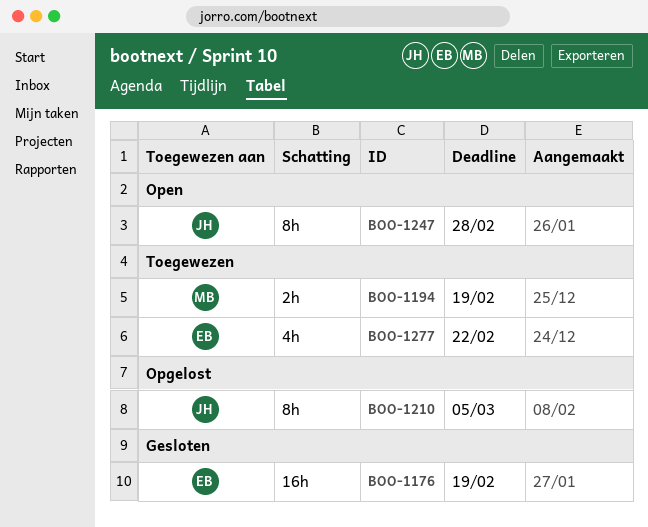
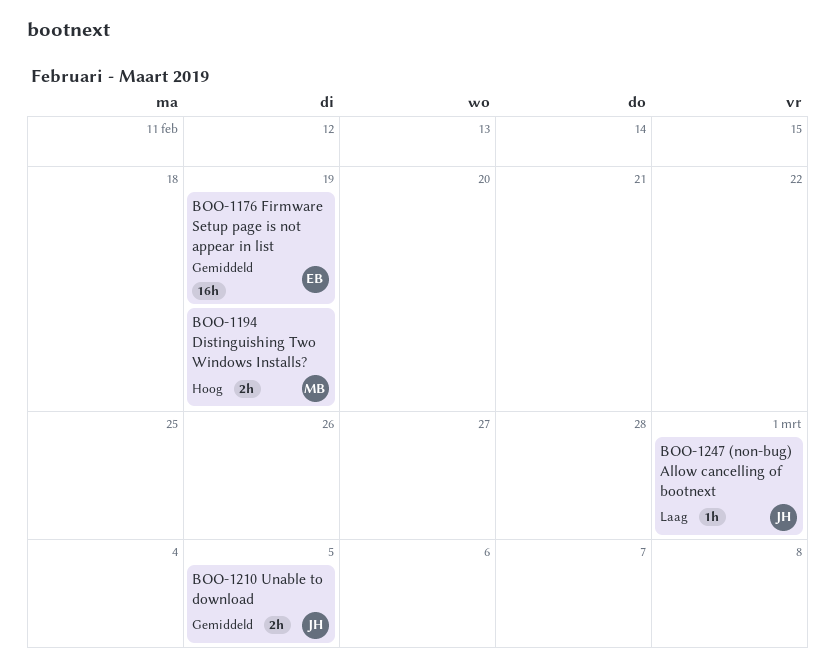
BOO-1210, estimate: 8h -> 2h
BOO-1247, estimate: 8h -> 1h
BOO-1247, due: Feb 28 -> Mar 1
BOO-1277: present -> none

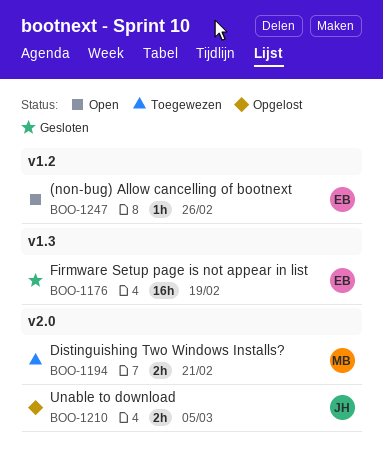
BOO-1194, due: Feb 19 -> Feb 21
BOO-1247, owner: JH -> EB
BOO-1247, due: Mar 1 -> Feb 26

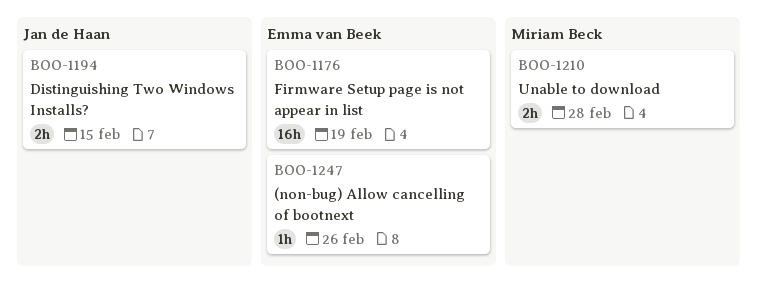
BOO-1194, owner: Miriam Beck -> Jan de Haan
BOO-1194, due: Feb 21 -> Feb 15
BOO-1210, owner: Jan de Haan -> Miriam Beck
BOO-1210, due: Mar 5 -> Feb 28

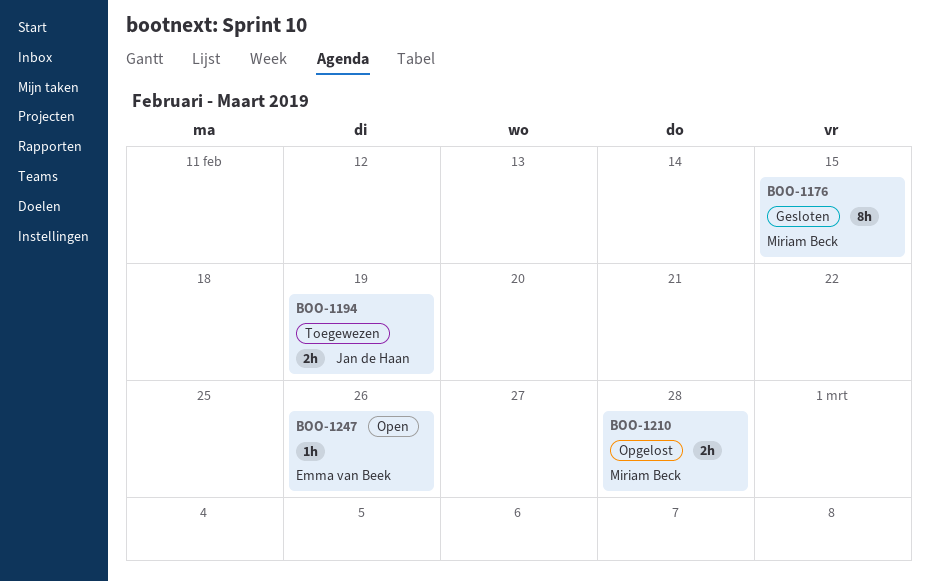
BOO-1176, owner: Emma van Beek -> Miriam Beck
BOO-1176, estimate: 16h -> 8h
BOO-1176, due: Feb 19 -> Feb 15
BOO-1194, due: Feb 15 -> Feb 19

